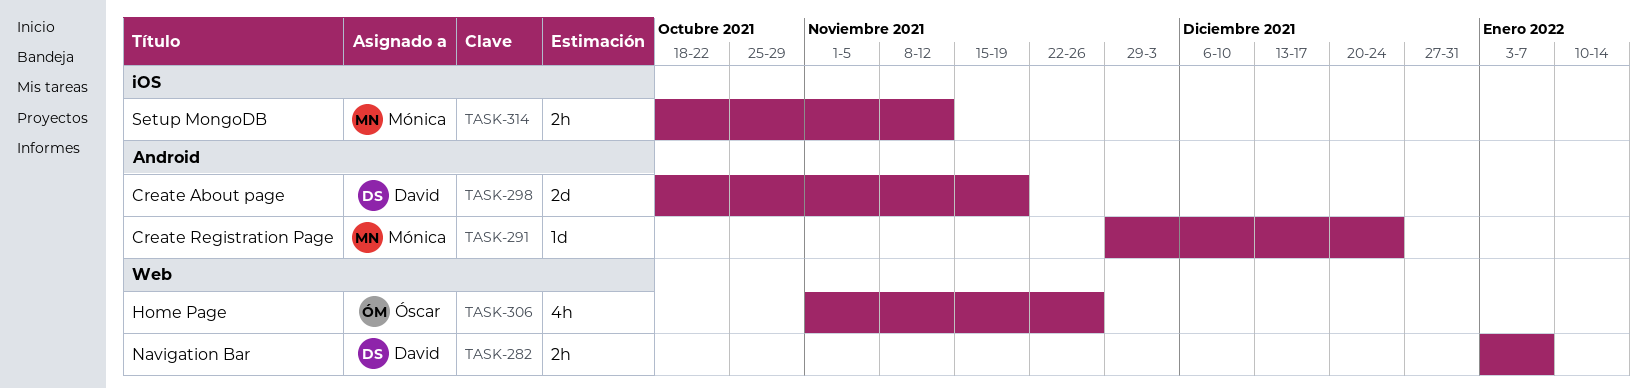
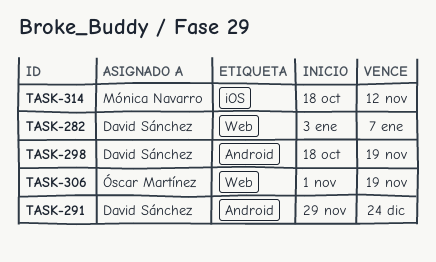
TASK-291, owner: Mónica Navarro -> David Sánchez
TASK-306, due: Nov 26 -> Nov 19

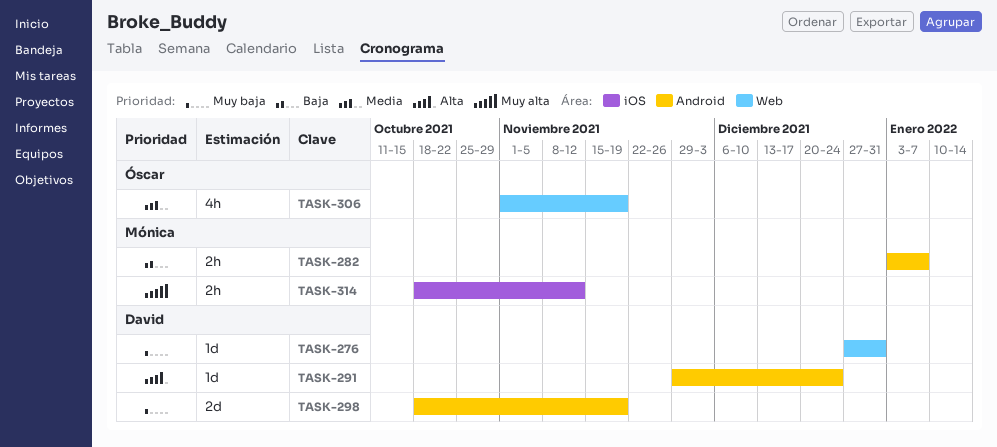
TASK-276: none -> present
TASK-282, owner: David Sánchez -> Mónica Navarro
TASK-282, label: Web -> Android

